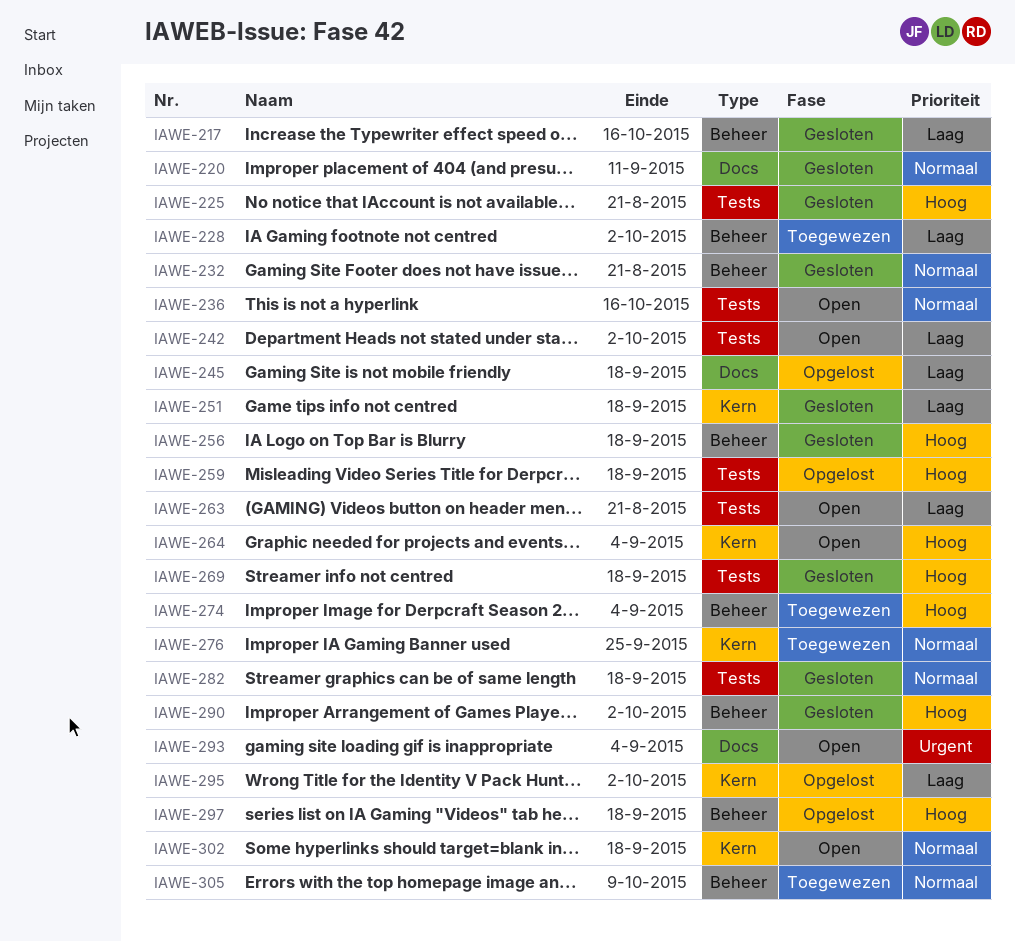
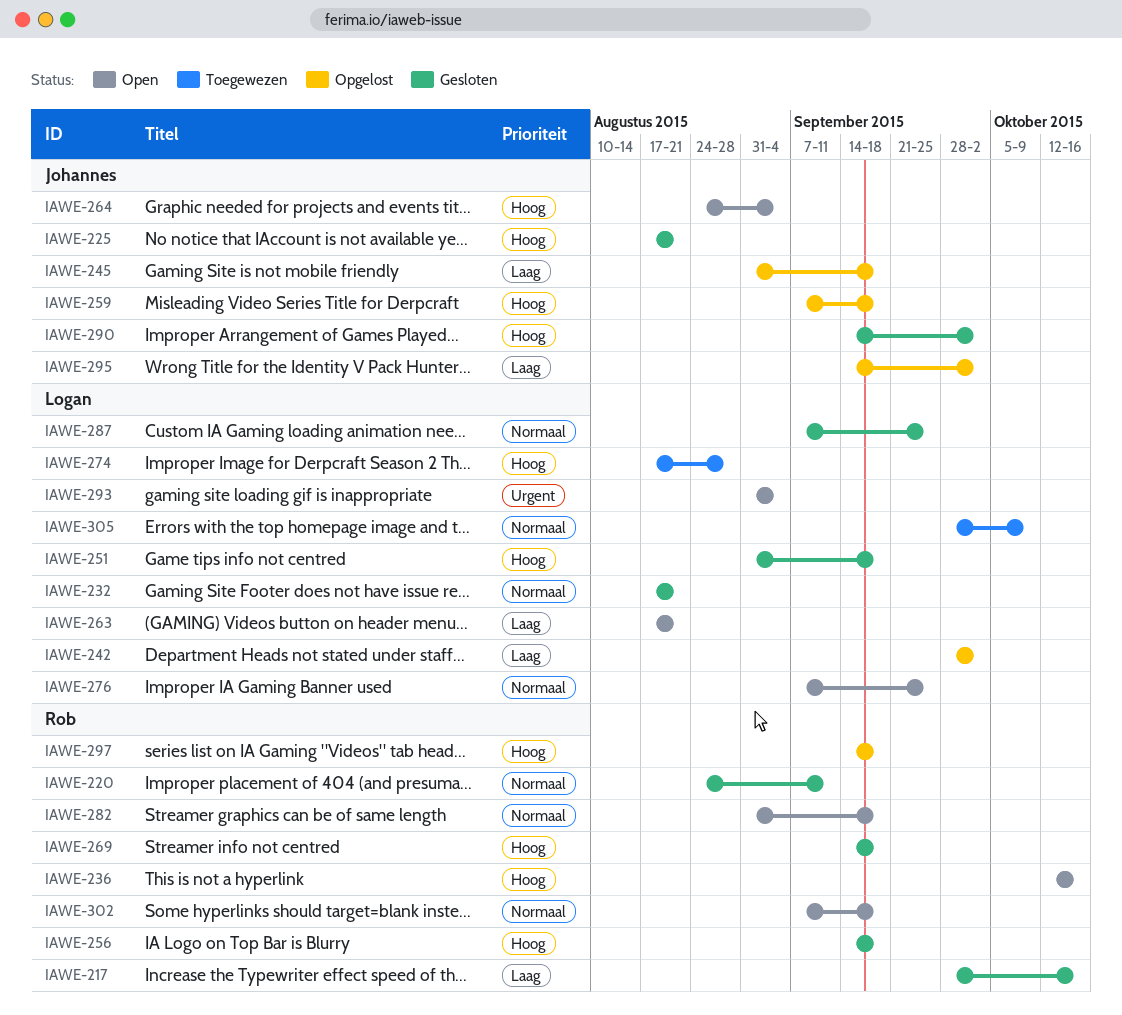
IAWE-228: present -> none
IAWE-236, priority: Normaal -> Hoog
IAWE-242, status: Open -> Opgelost
IAWE-251, priority: Laag -> Hoog
IAWE-274, due: Sep 4 -> Aug 28
IAWE-276, status: Toegewezen -> Open
IAWE-282, status: Gesloten -> Open
IAWE-287: none -> present

